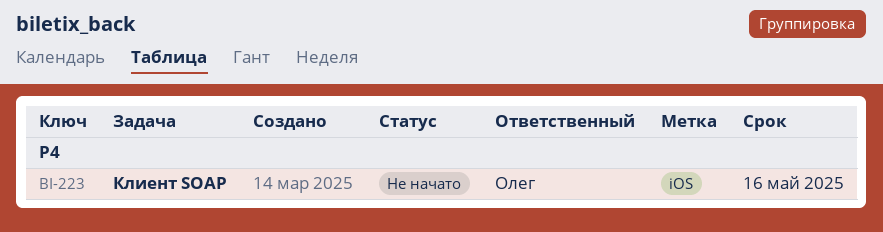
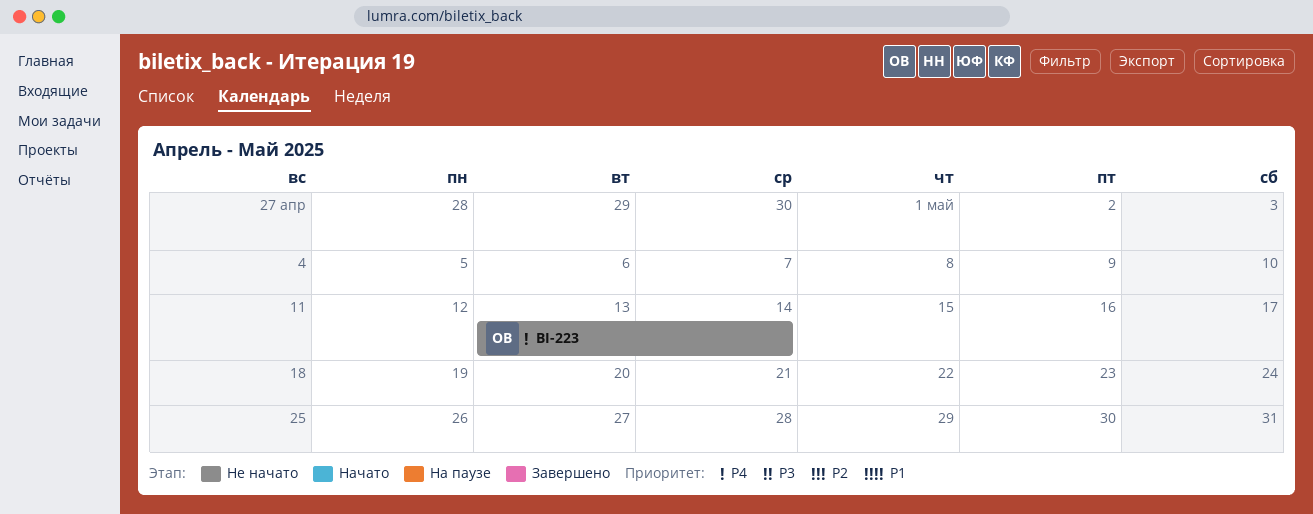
BI-223, due: May 16 -> May 14

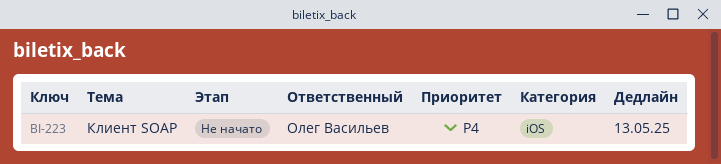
BI-223, due: May 14 -> May 13

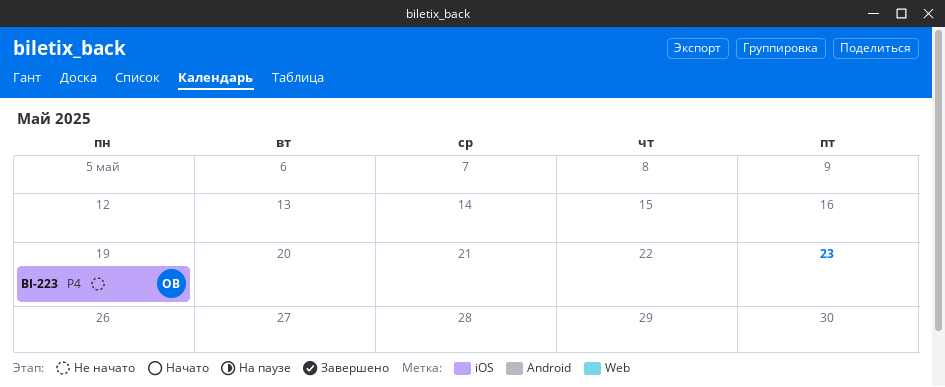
BI-223, due: May 13 -> May 19

